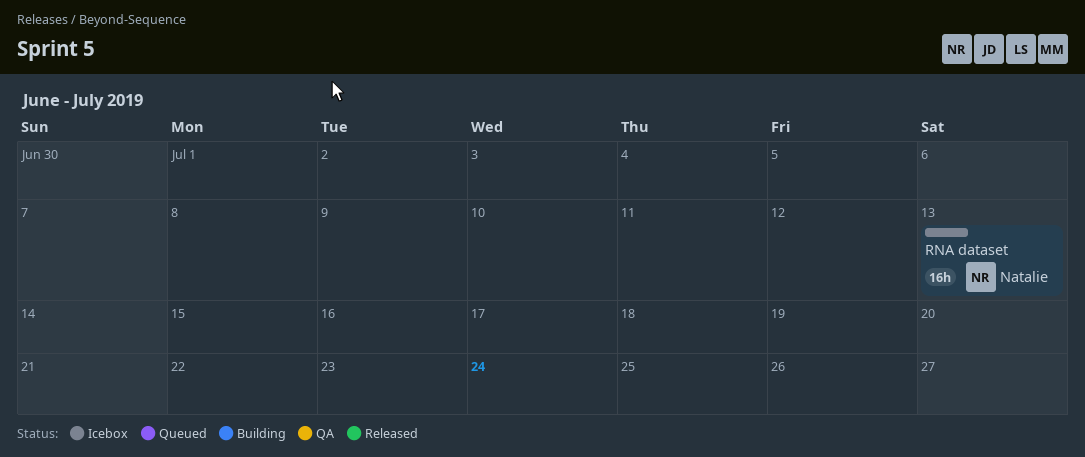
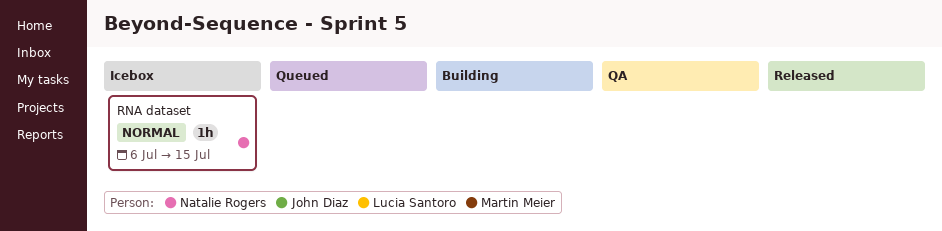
RNA dataset, estimate: 16h -> 1h
RNA dataset, due: Jul 13 -> Jul 15

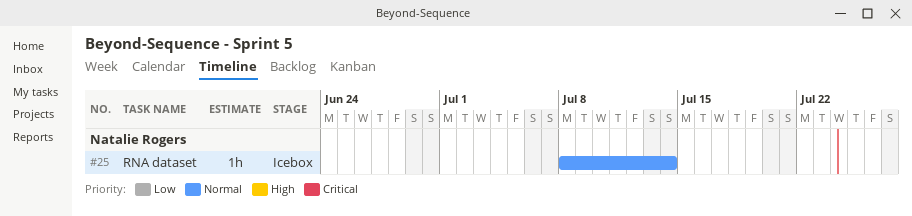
RNA dataset, start: Jul 6 -> Jul 8
RNA dataset, due: Jul 15 -> Jul 14

